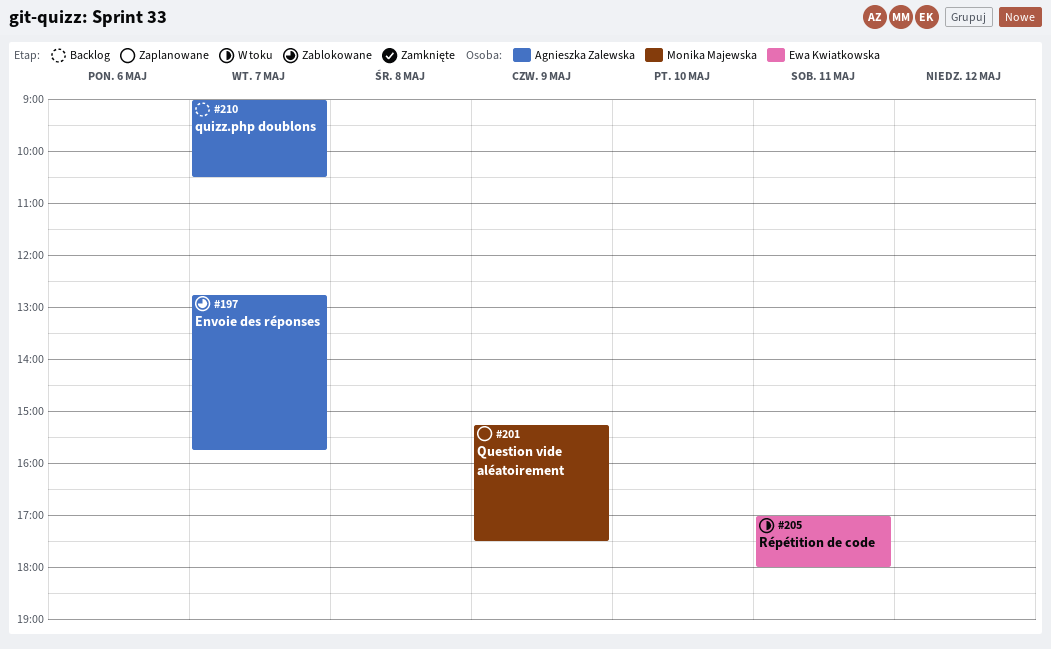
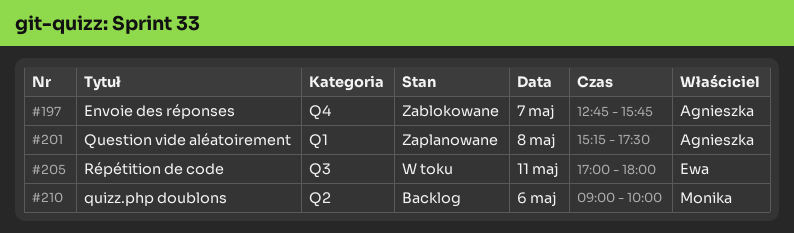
#201, owner: Monika Majewska -> Agnieszka Zalewska
#201, day: May 9 -> May 8
#210, owner: Agnieszka Zalewska -> Monika Majewska
#210, day: May 7 -> May 6
#210, ends: 10:30 -> 10:00

